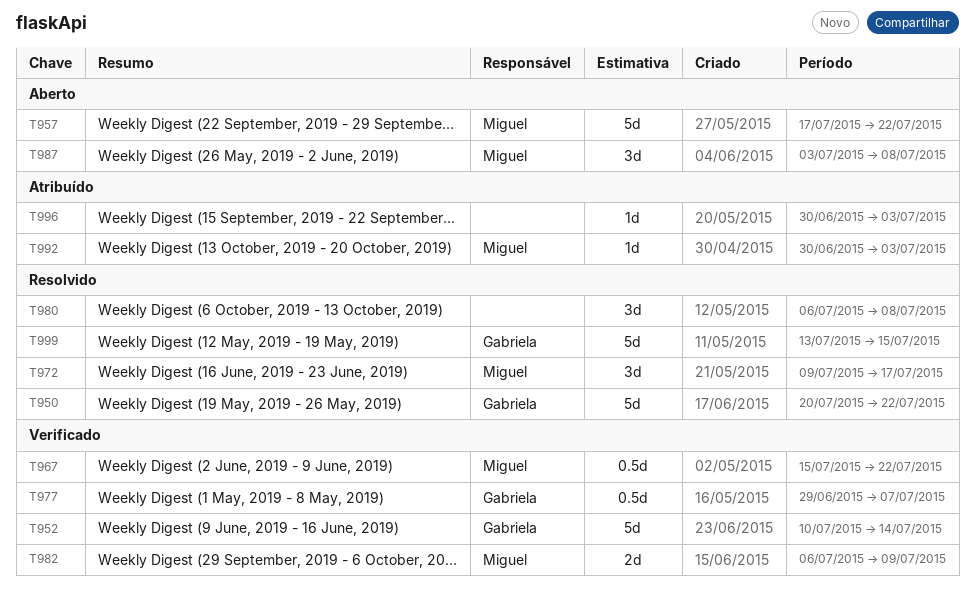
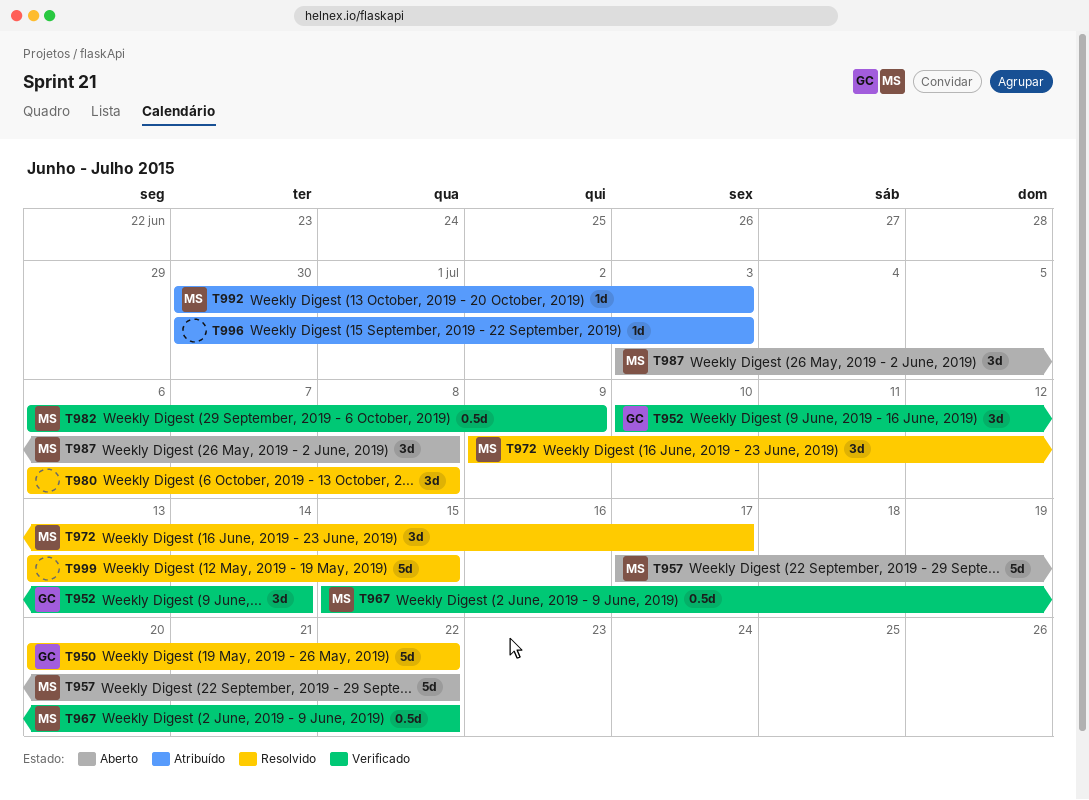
T952, estimate: 5d -> 3d
T977: present -> none
T982, estimate: 2d -> 0.5d
T999, owner: Gabriela -> none

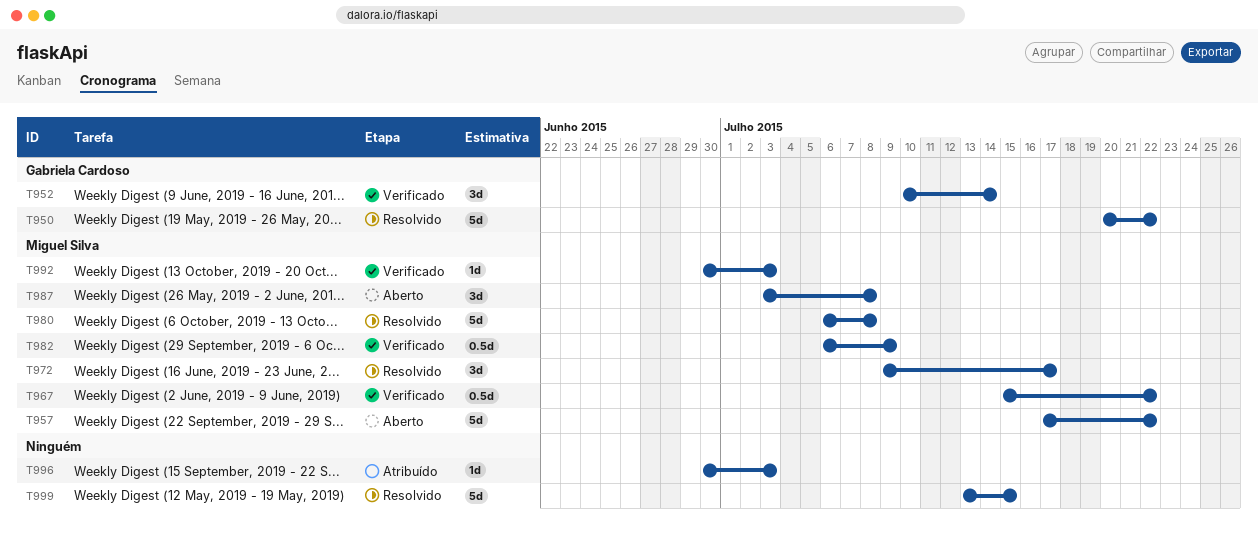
T980, owner: none -> Miguel Silva
T980, estimate: 3d -> 5d
T992, status: Atribuído -> Verificado

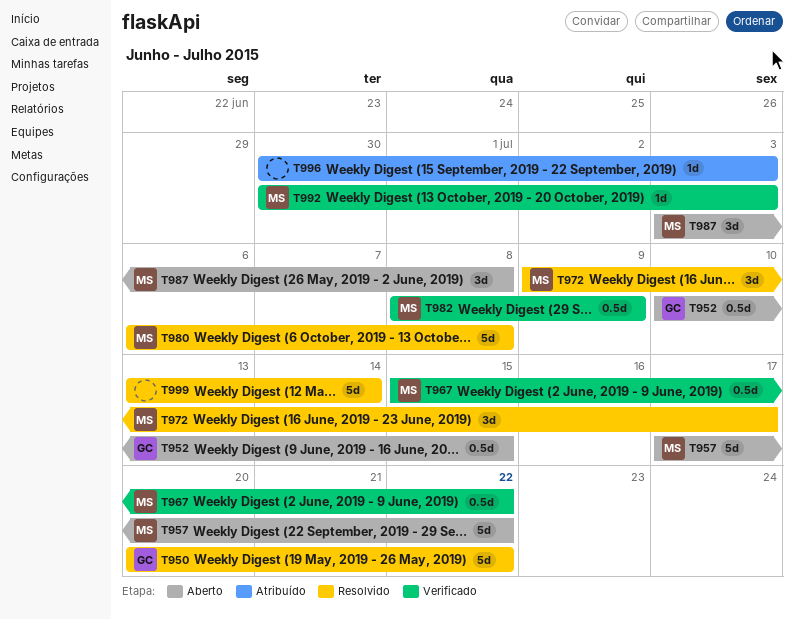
T952, status: Verificado -> Aberto
T952, estimate: 3d -> 0.5d
T952, due: Jul 14 -> Jul 15
T982, start: Jul 6 -> Jul 8
T999, due: Jul 15 -> Jul 14

